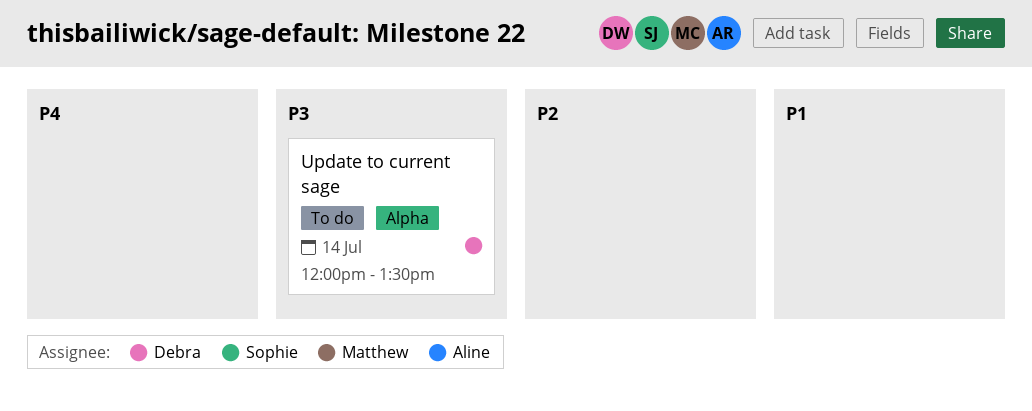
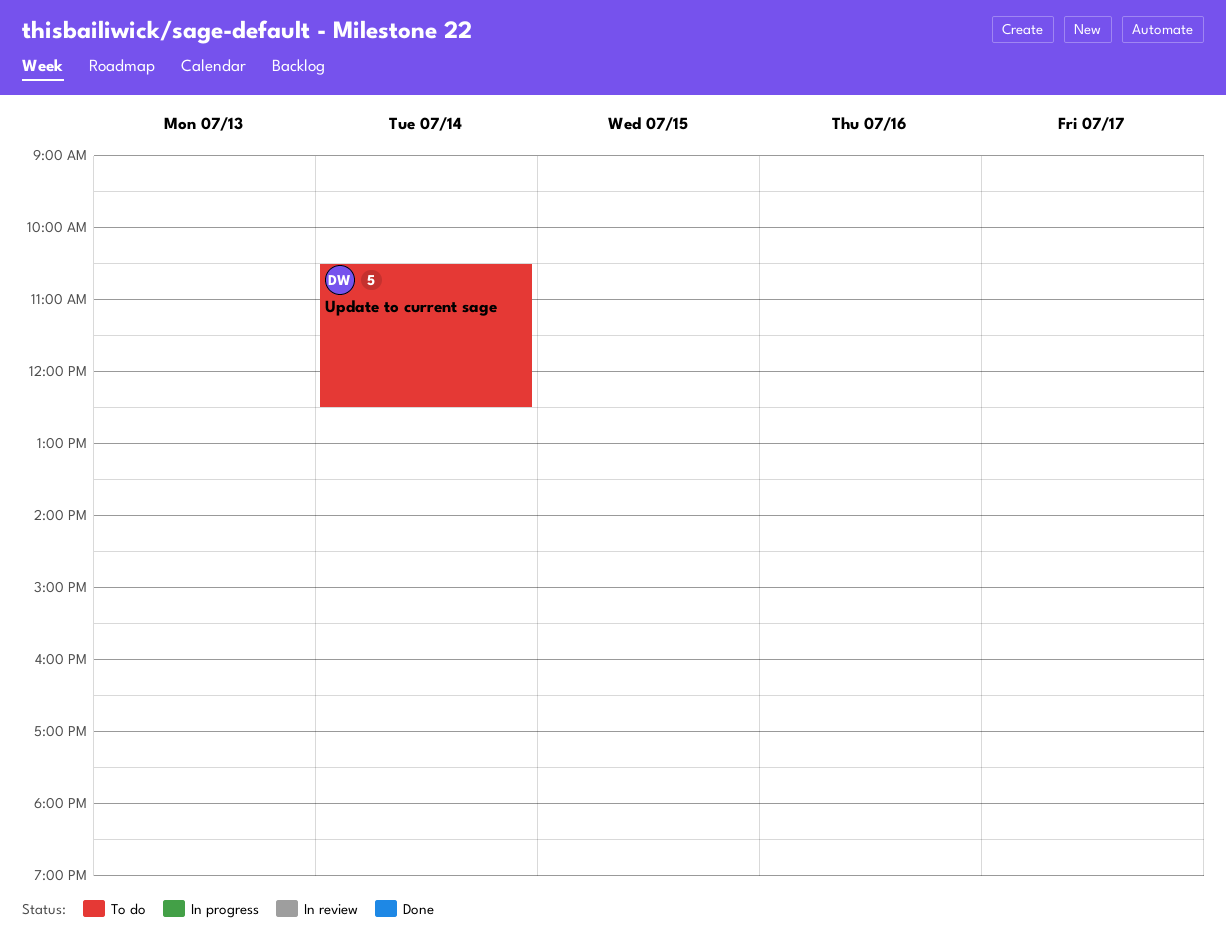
Update to current sage, begins: 12:00 -> 10:30
Update to current sage, ends: 13:30 -> 12:30

